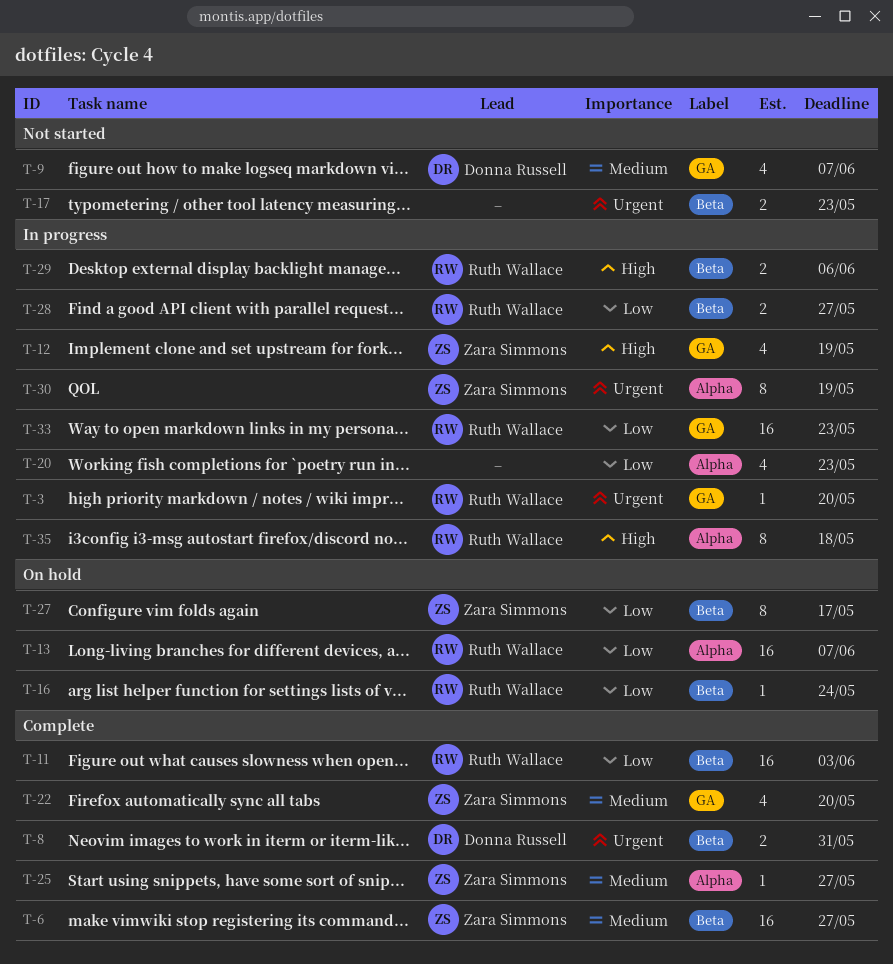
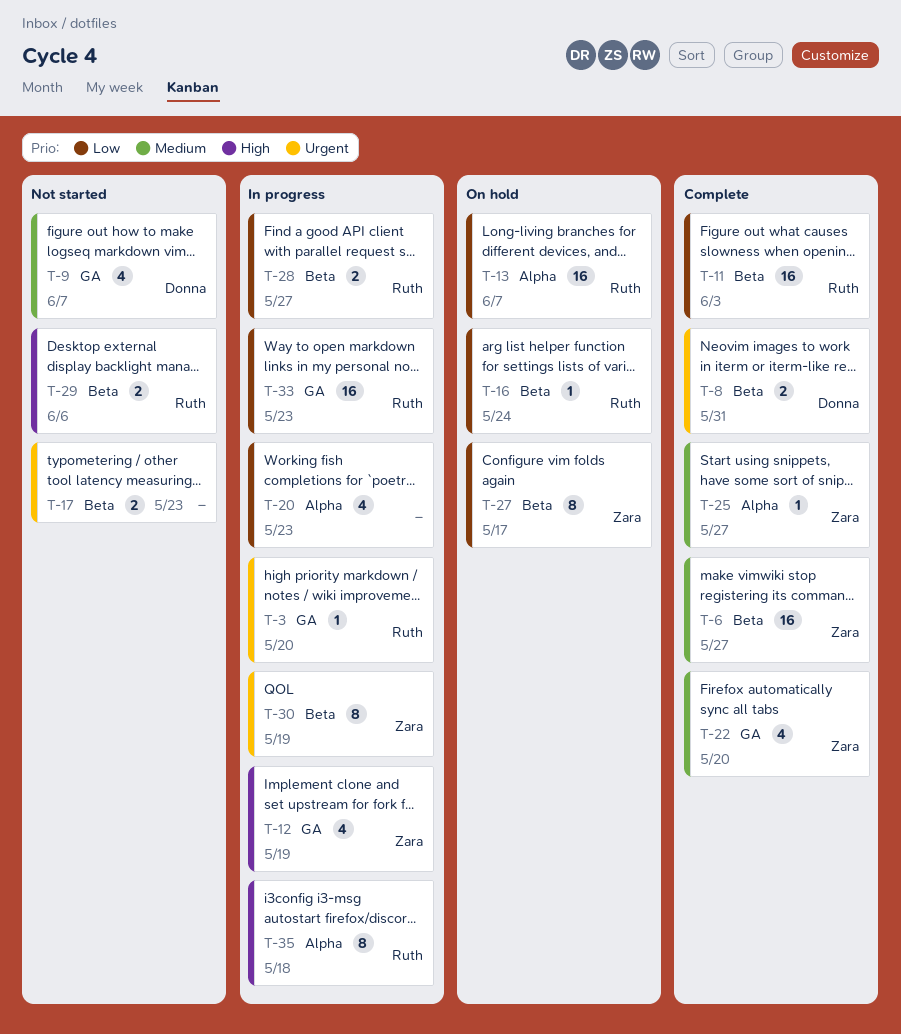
T-29, status: In progress -> Not started
T-30, label: Alpha -> Beta

